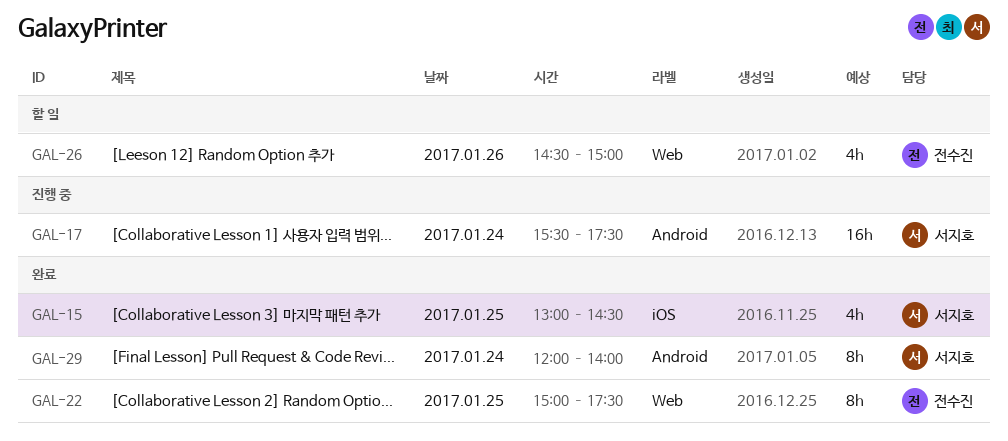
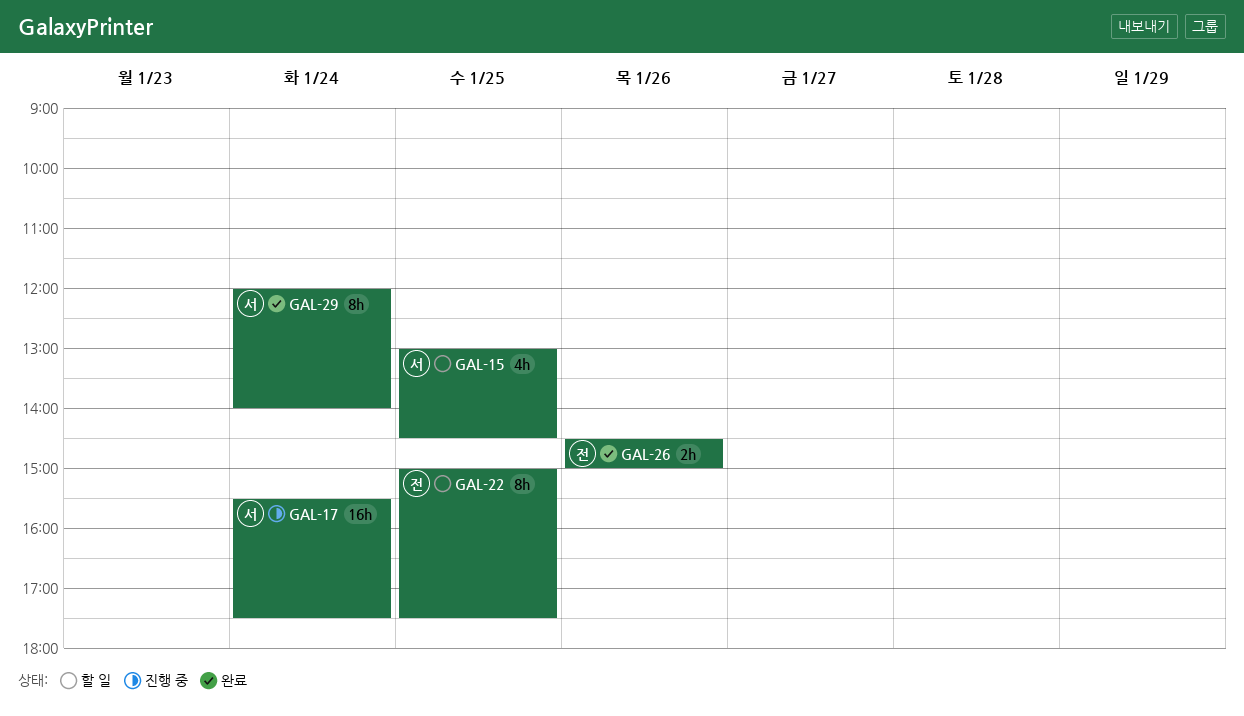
GAL-15, status: 완료 -> 할 일
GAL-22, status: 완료 -> 할 일
GAL-26, status: 할 일 -> 완료
GAL-26, estimate: 4h -> 2h

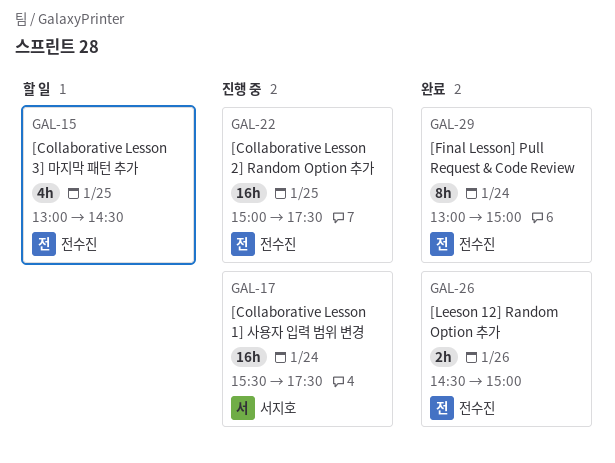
GAL-15, owner: 서지호 -> 전수진
GAL-22, status: 할 일 -> 진행 중
GAL-22, estimate: 8h -> 16h
GAL-29, owner: 서지호 -> 전수진
GAL-29, begins: 12:00 -> 13:00
GAL-29, ends: 14:00 -> 15:00

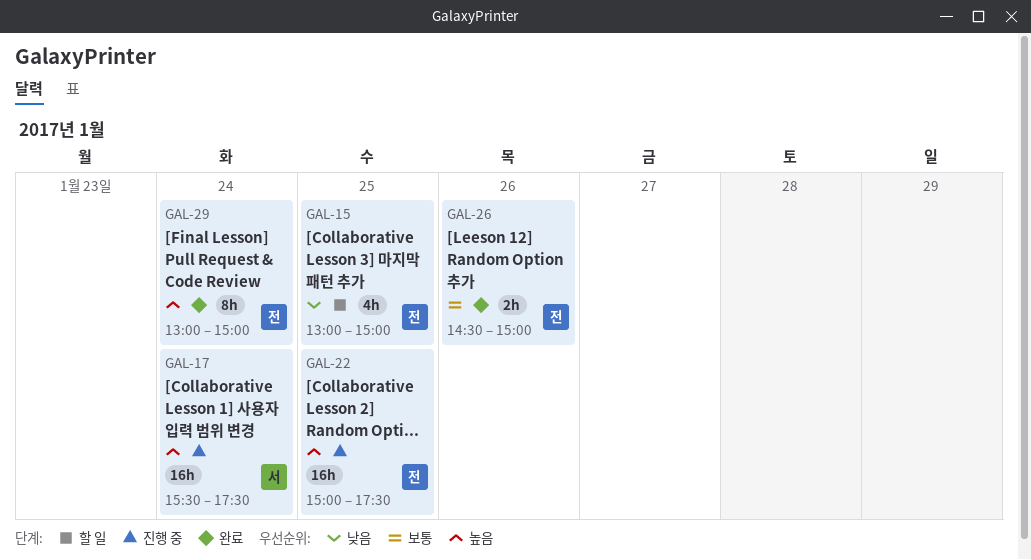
GAL-15, ends: 14:30 -> 15:00

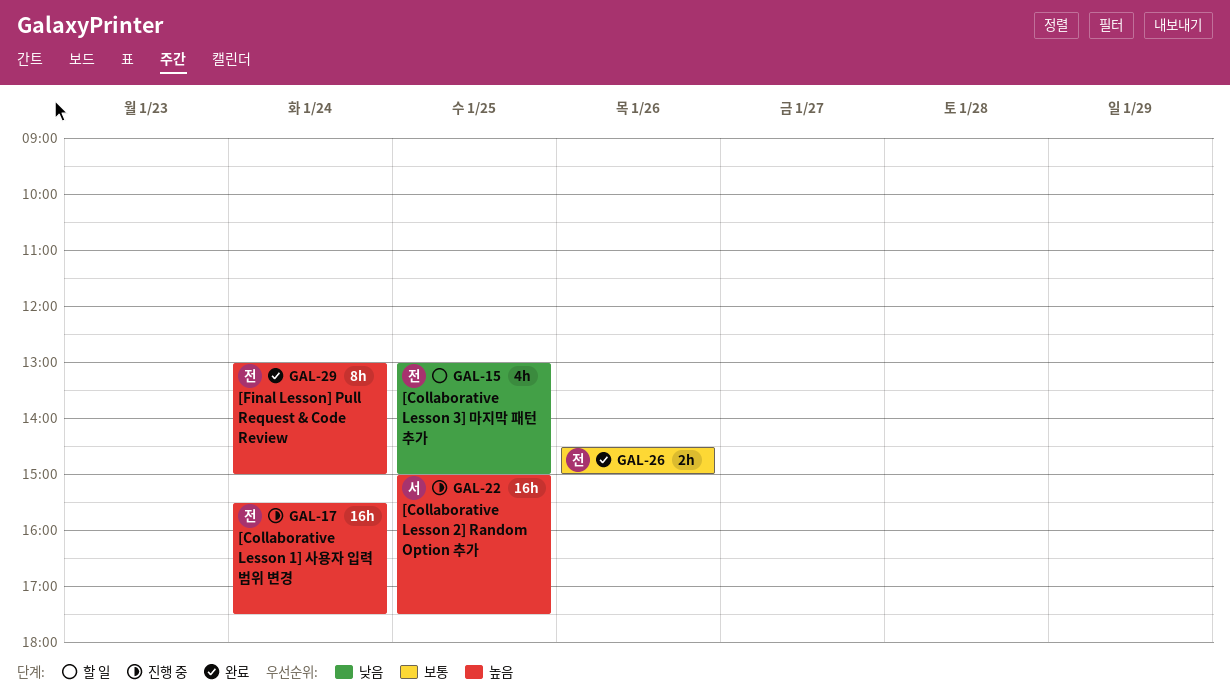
GAL-17, owner: 서 -> 전
GAL-22, owner: 전 -> 서

